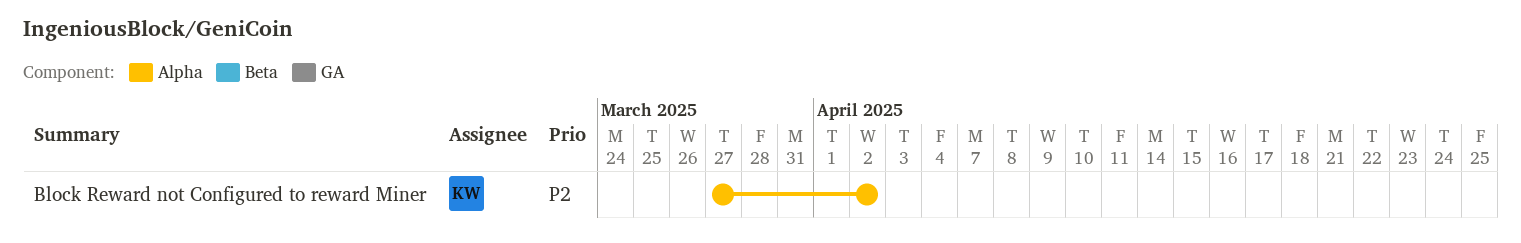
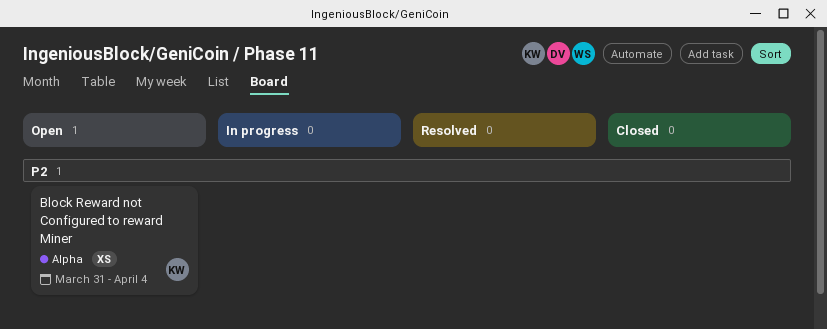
Block Reward not Configured to reward Miner, start: Mar 27 -> Mar 31
Block Reward not Configured to reward Miner, due: Apr 2 -> Apr 4

